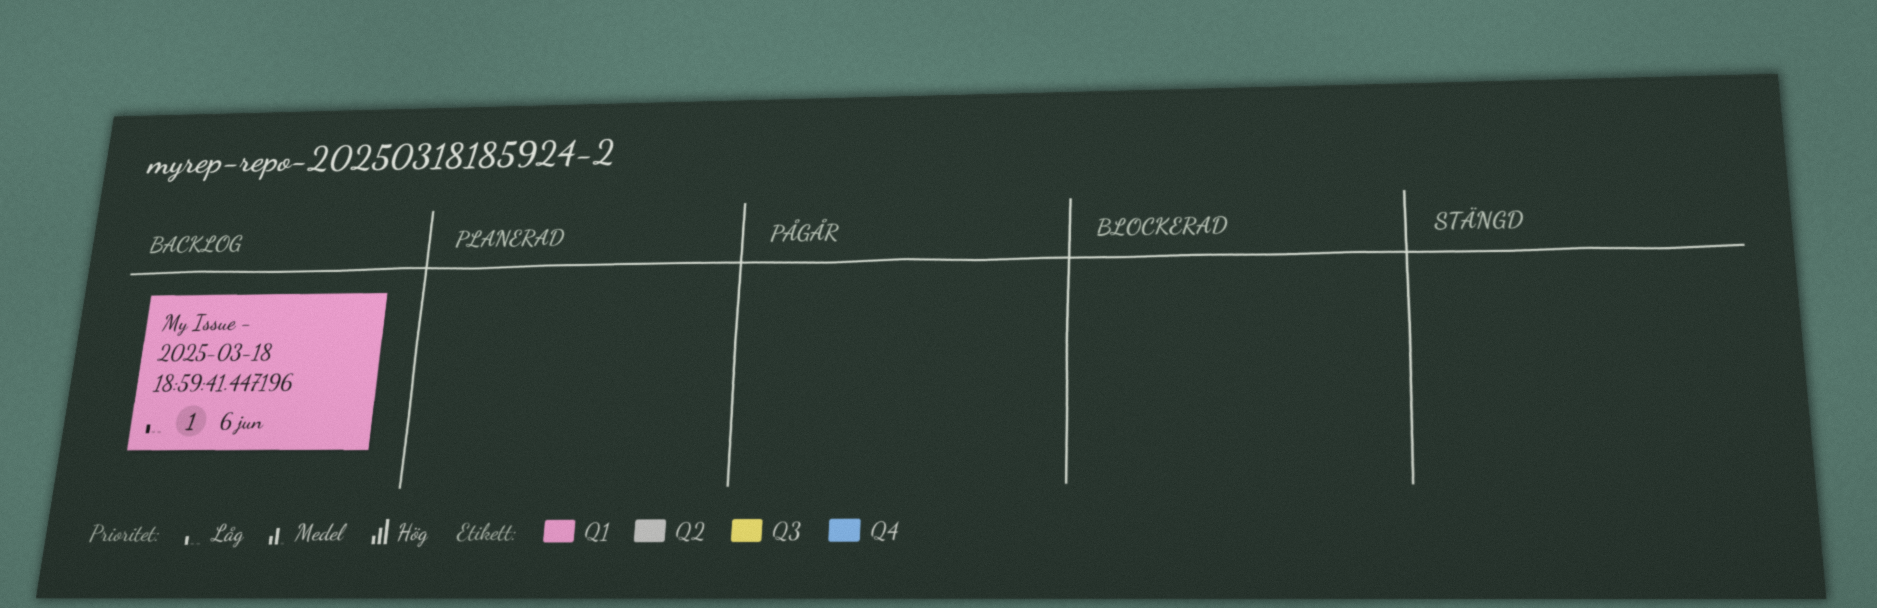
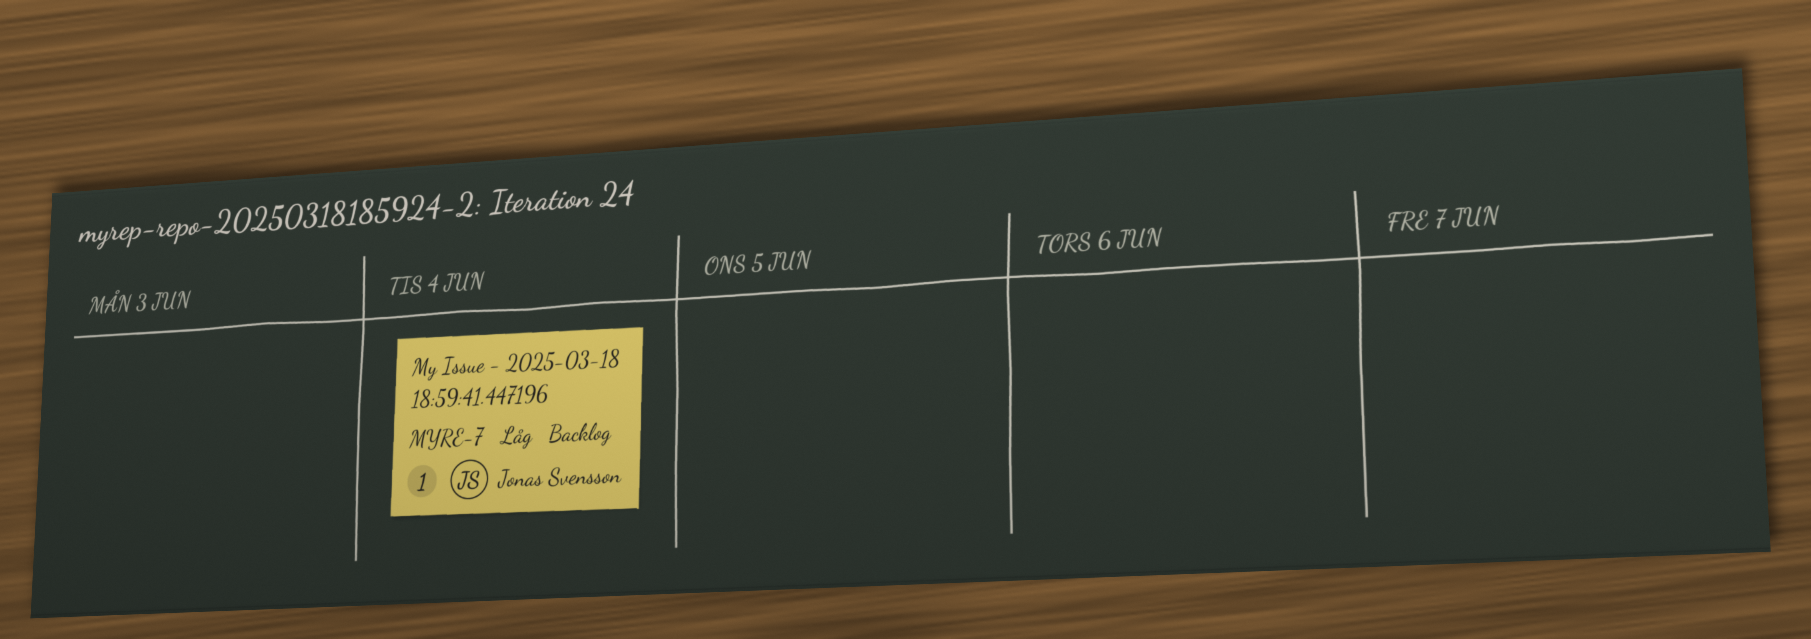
My Issue - 2025-03-18 18:59:41.447196, due: Jun 6 -> Jun 4

